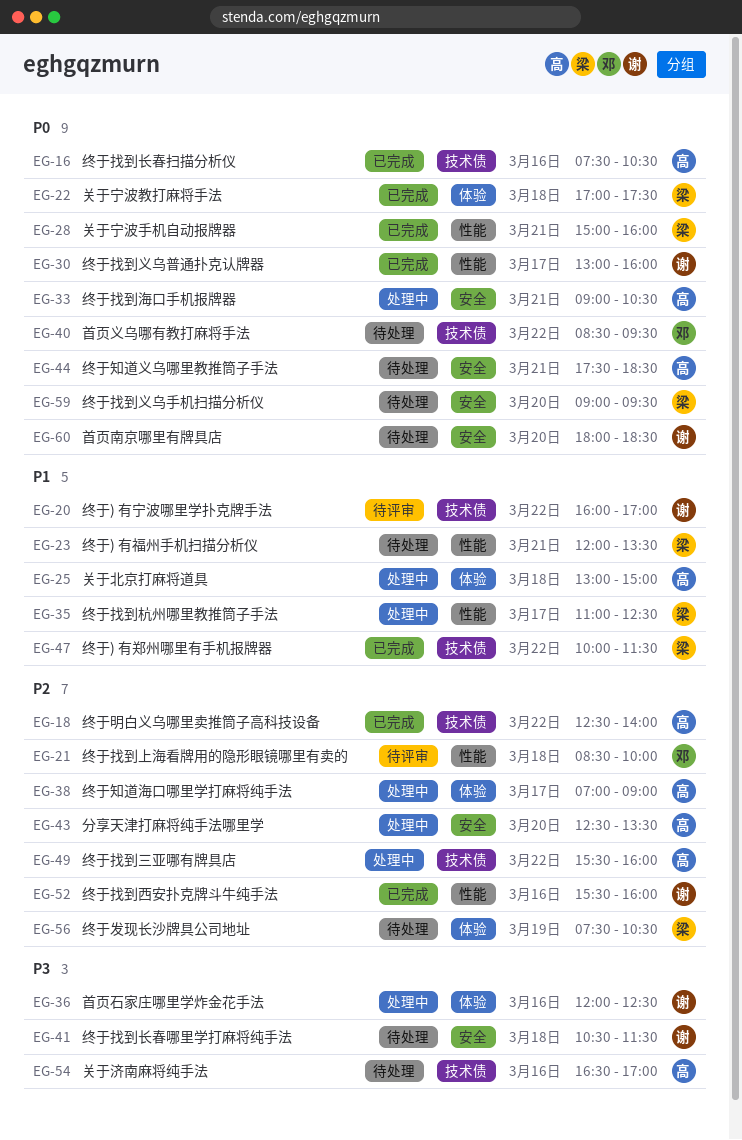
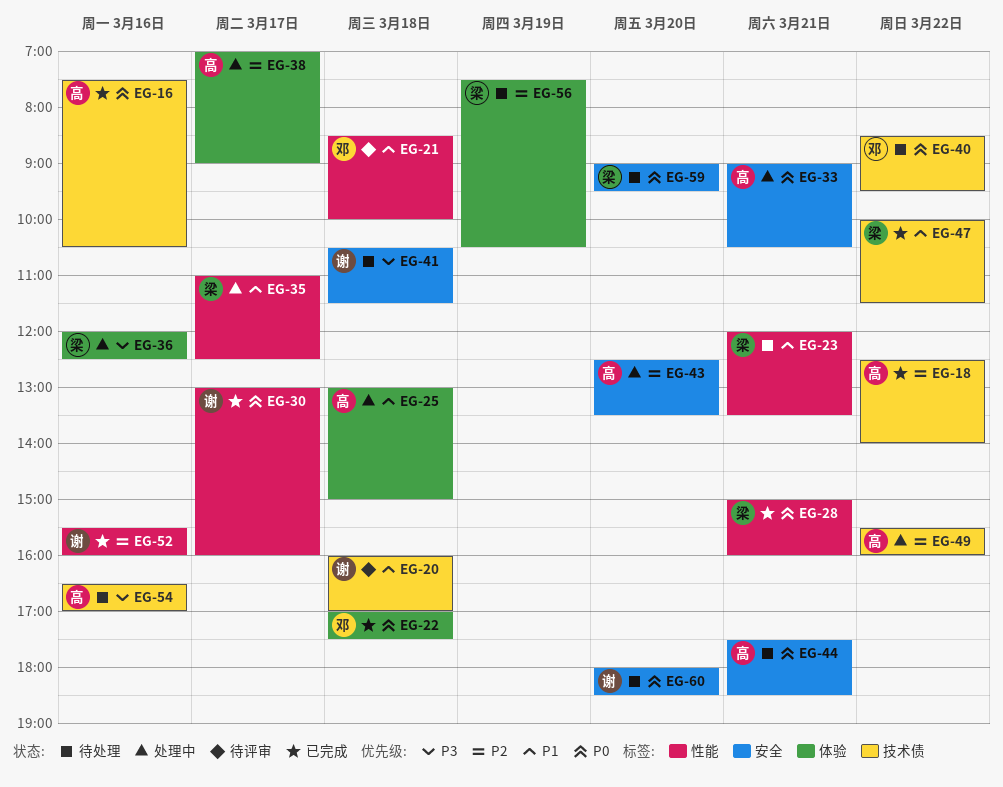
EG-20, day: Mar 22 -> Mar 18
EG-21, priority: P2 -> P1
EG-22, owner: 梁 -> 邓
EG-36, owner: 谢 -> 梁

